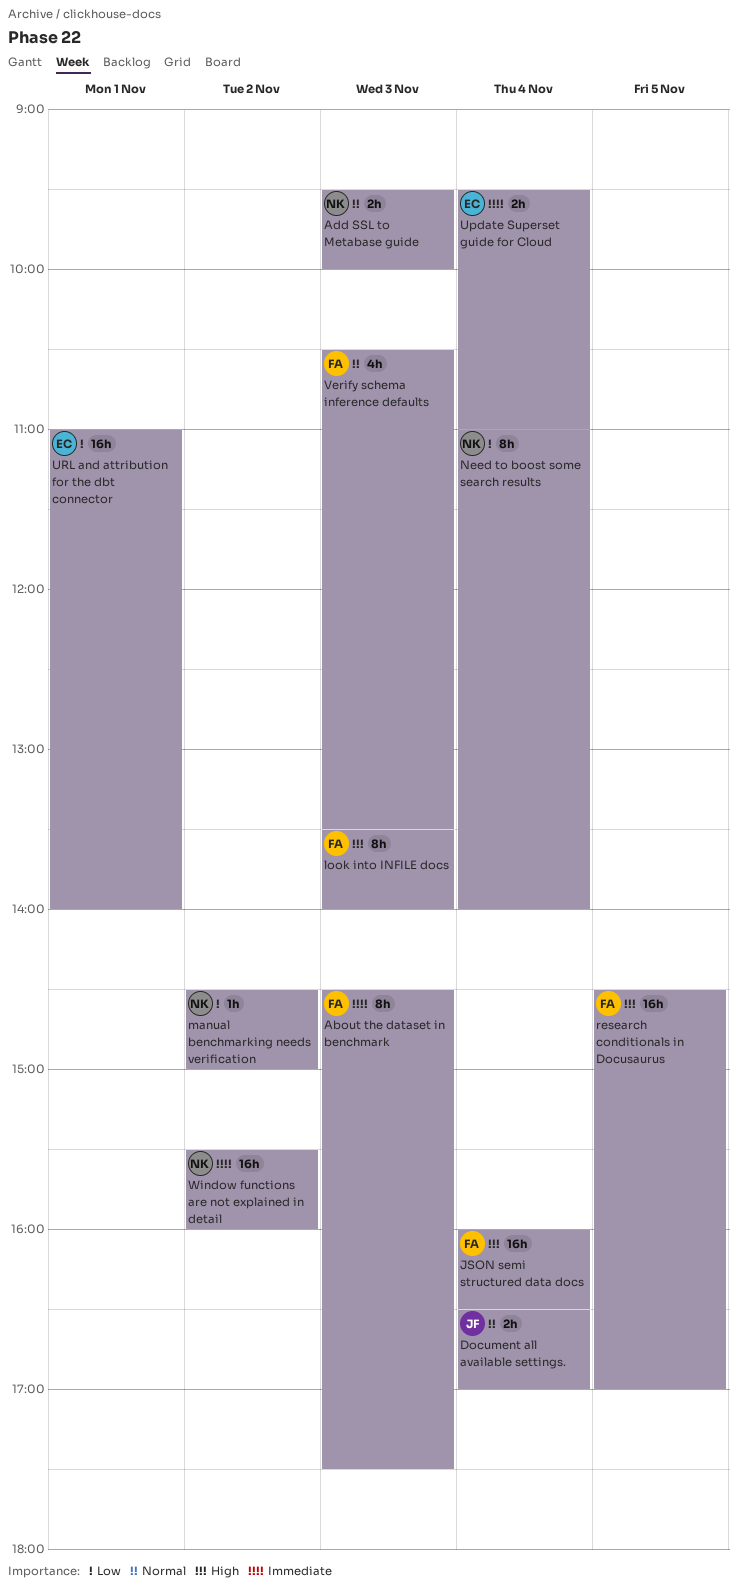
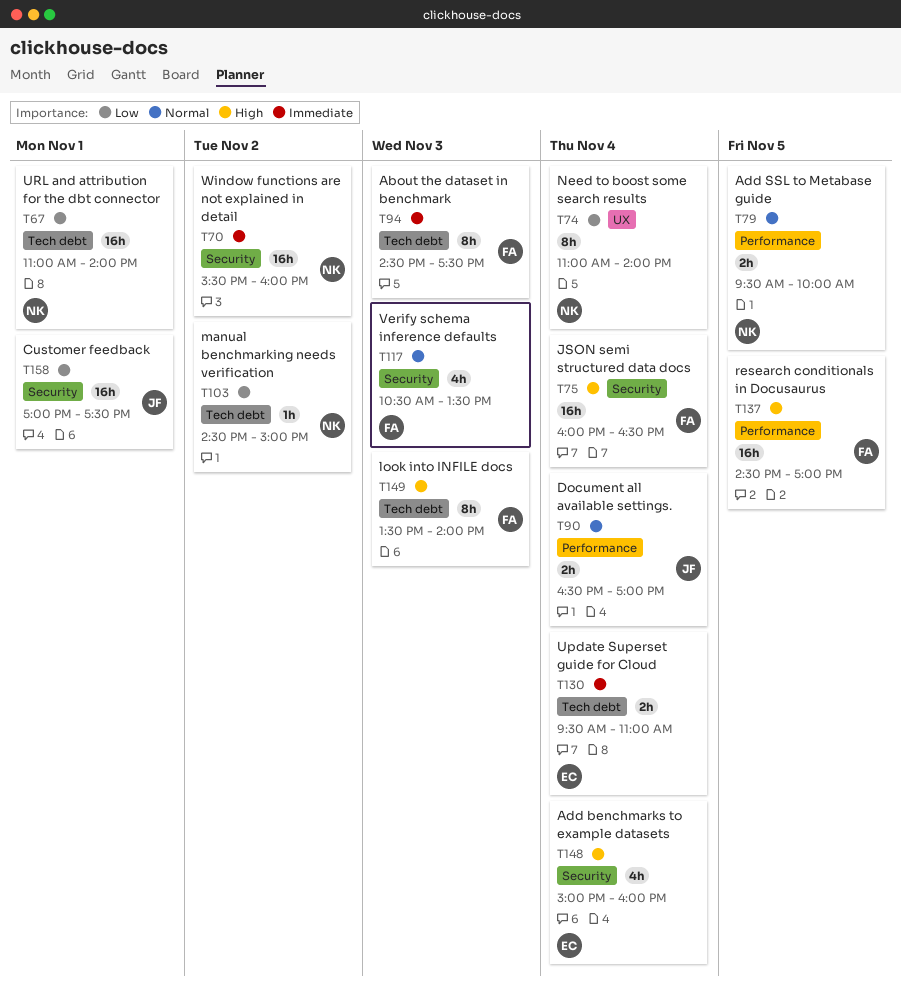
Add benchmarks to example datasets: none -> present
Add SSL to Metabase guide, day: Nov 3 -> Nov 5
Customer feedback: none -> present
URL and attribution for the dbt connector, owner: EC -> NK

